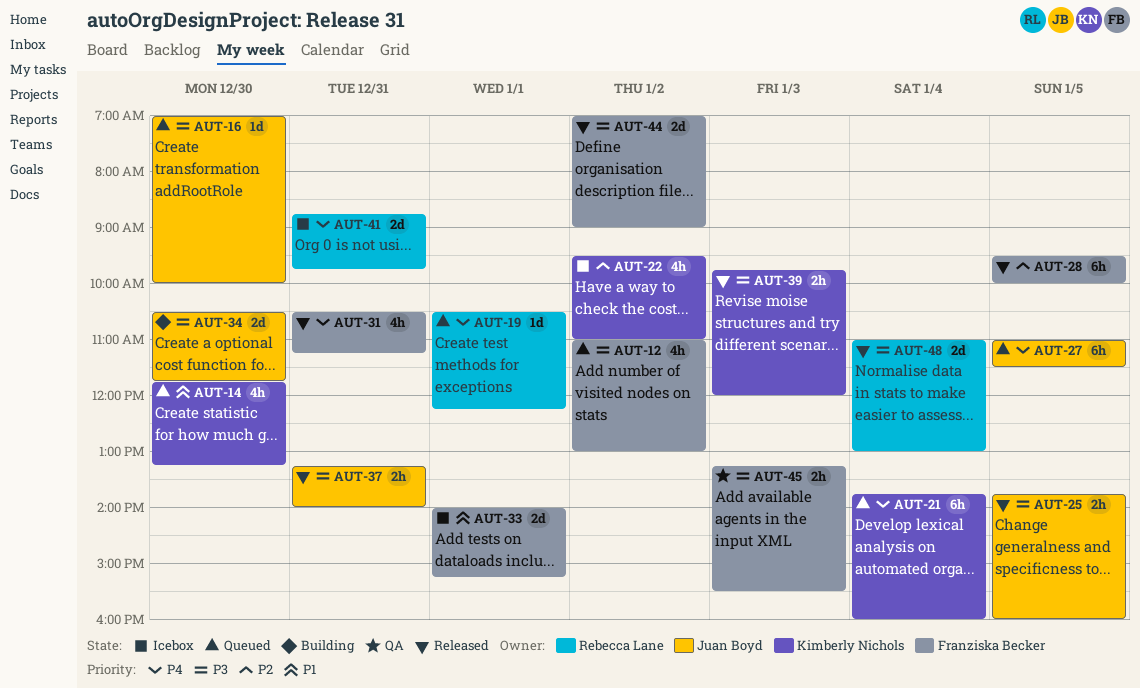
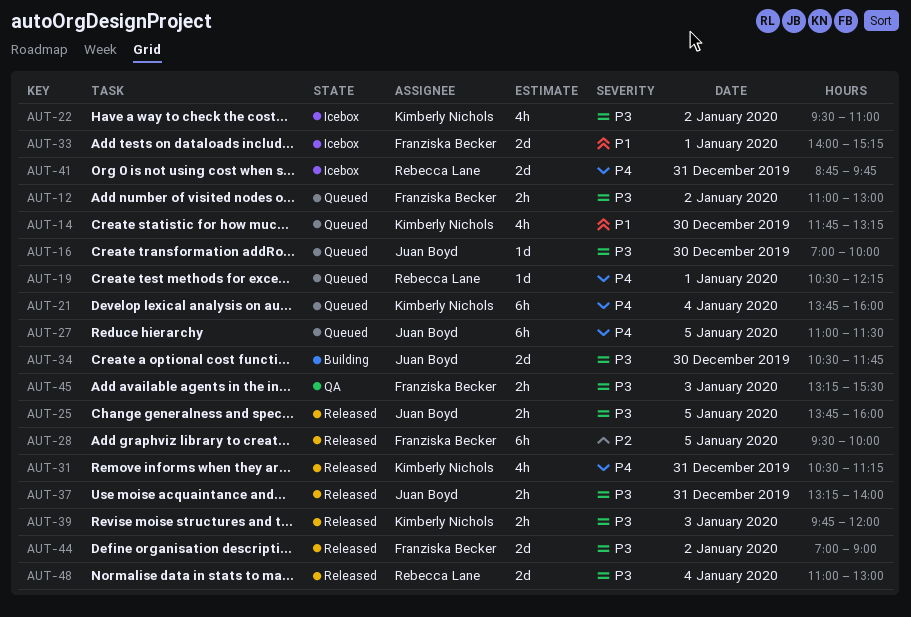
AUT-12, estimate: 4h -> 2h
AUT-22, priority: P2 -> P3
AUT-31, owner: Franziska Becker -> Kimberly Nichols

